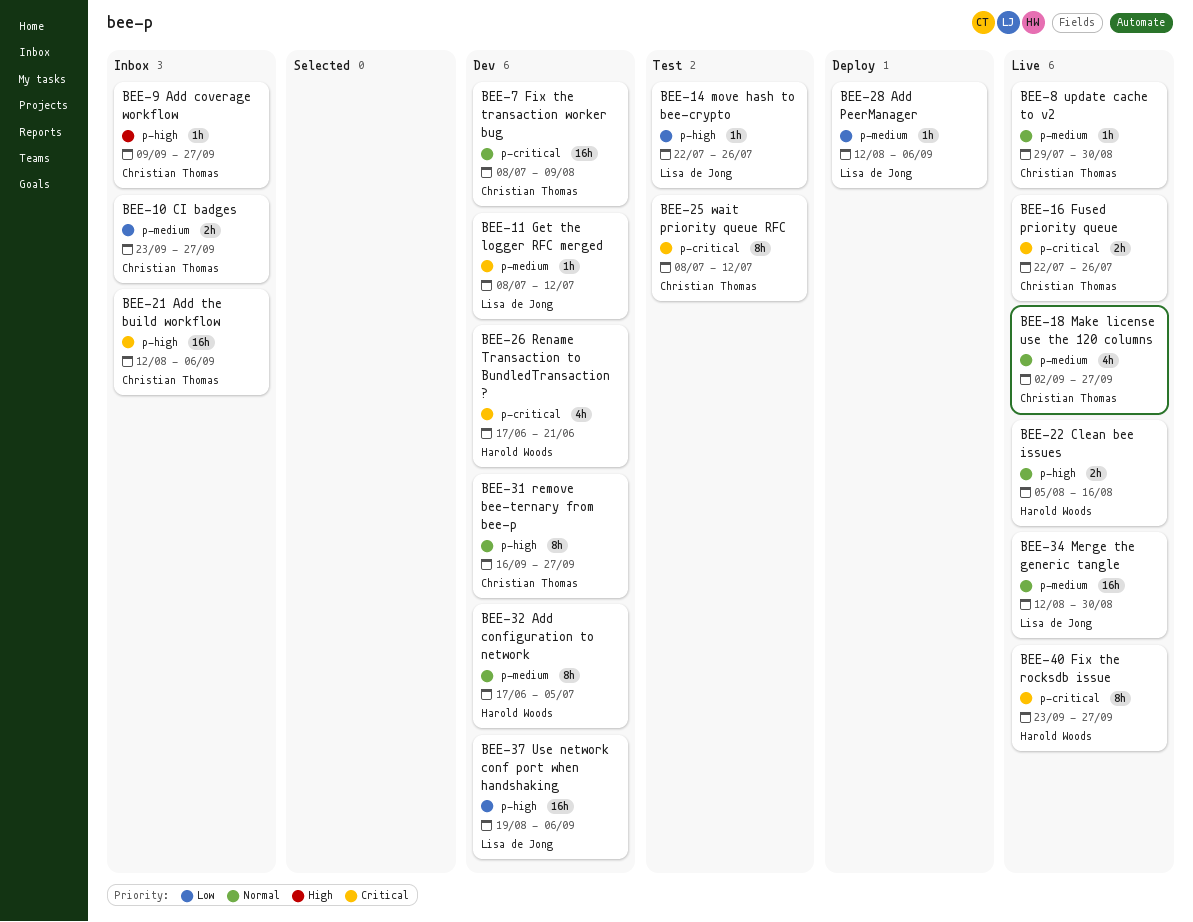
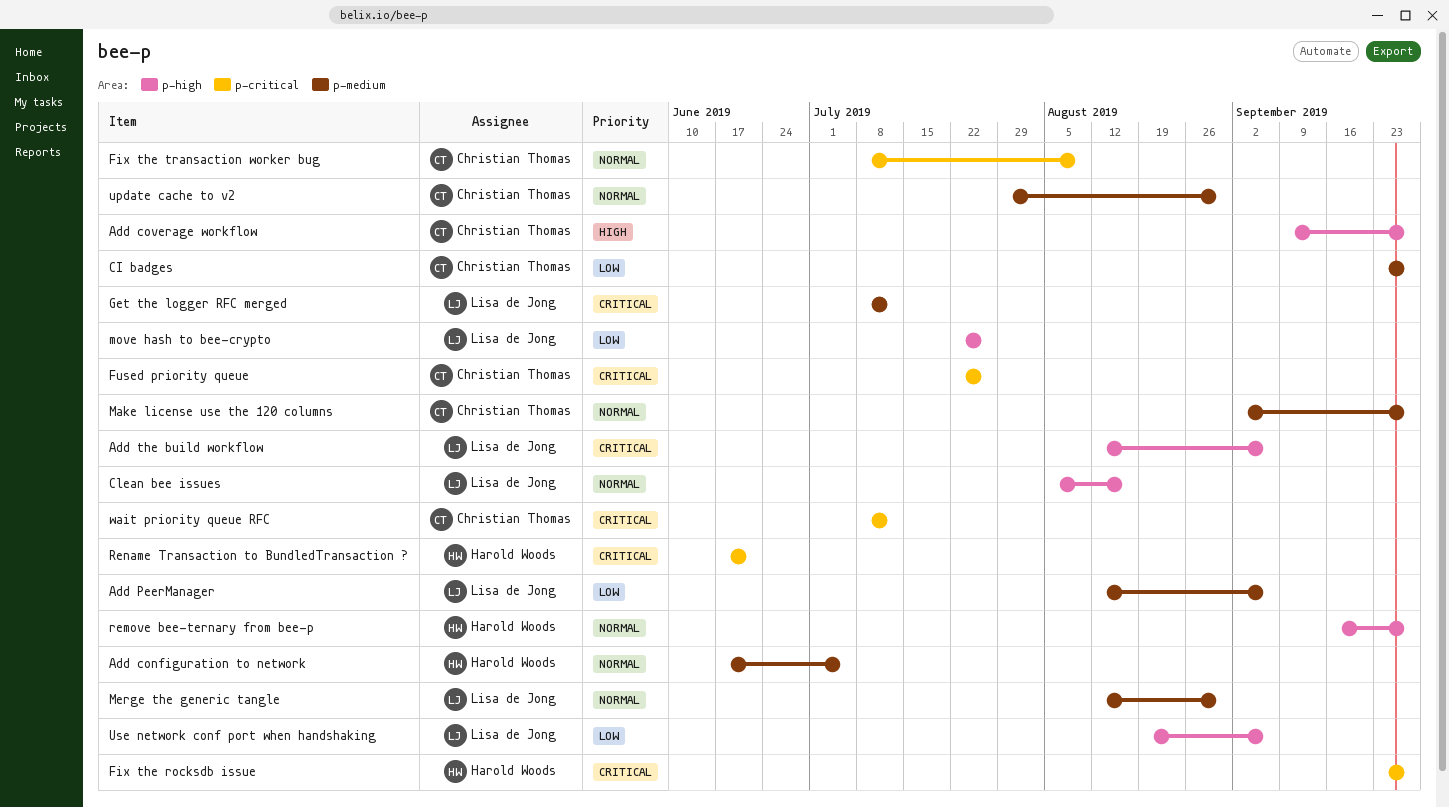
Add the build workflow, owner: Christian Thomas -> Lisa de Jong
Clean bee issues, owner: Harold Woods -> Lisa de Jong
remove bee-ternary from bee-p, owner: Christian Thomas -> Harold Woods

